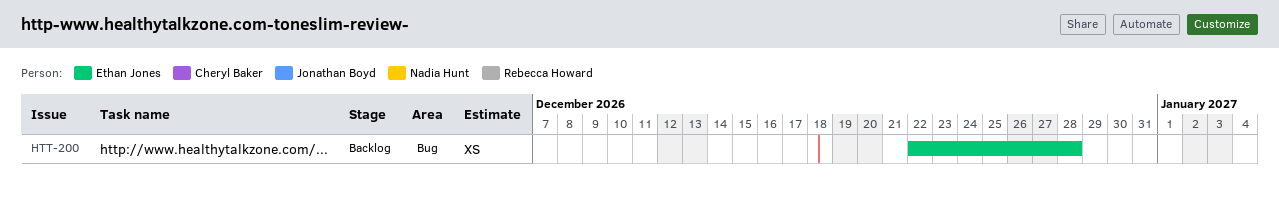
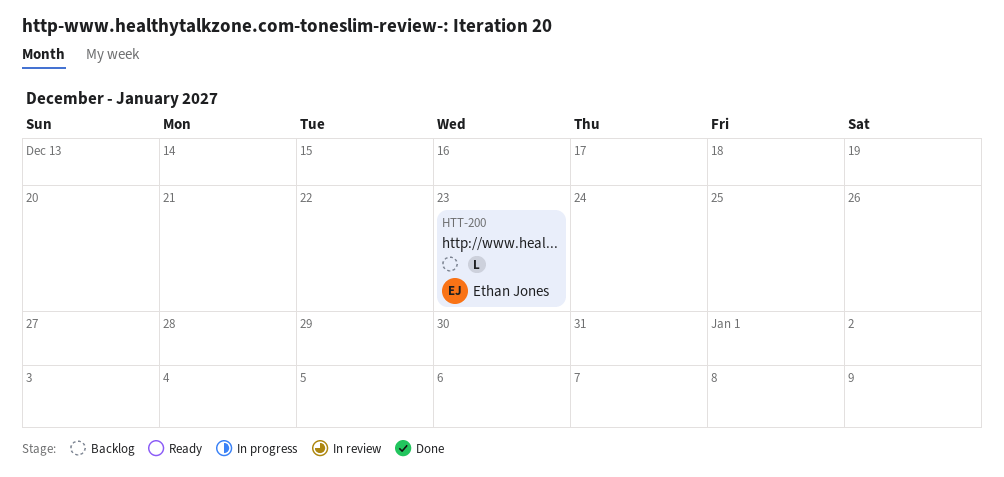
HTT-200, estimate: XS -> L
HTT-200, due: Dec 28 -> Dec 23

